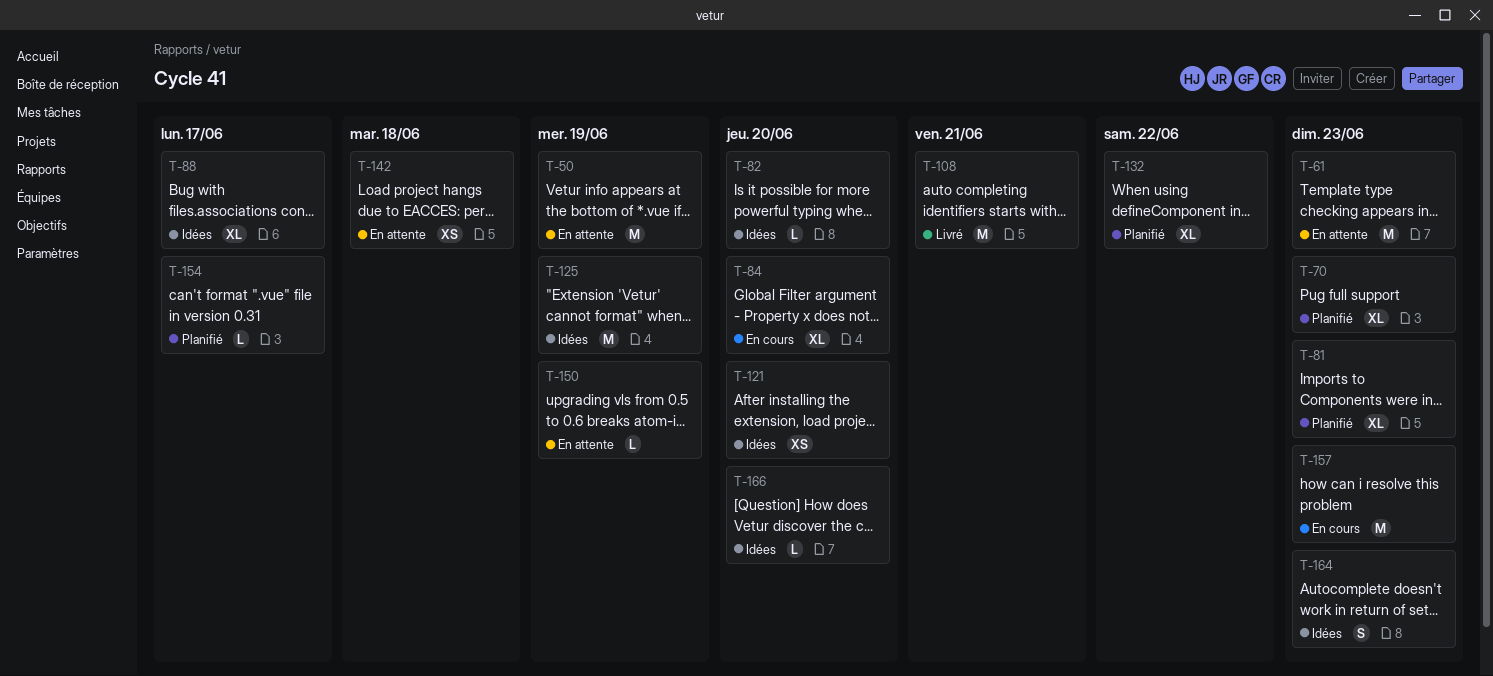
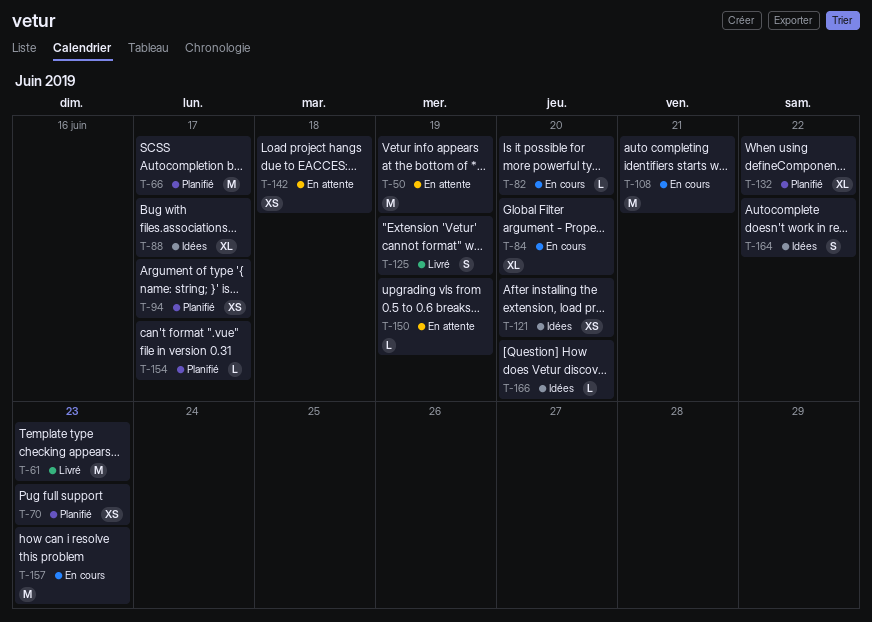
T-61, status: En attente -> Livré
T-66: none -> present
T-70, estimate: XL -> XS
T-81: present -> none
T-82, status: Idées -> En cours
T-94: none -> present
T-108, status: Livré -> En cours
T-125, status: Idées -> Livré
T-125, estimate: M -> S
T-164, due: Jun 23 -> Jun 22

